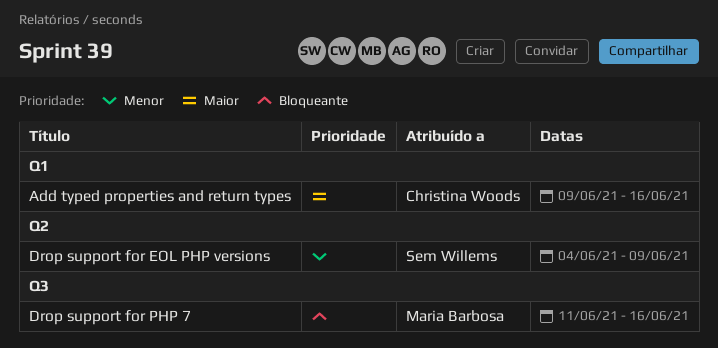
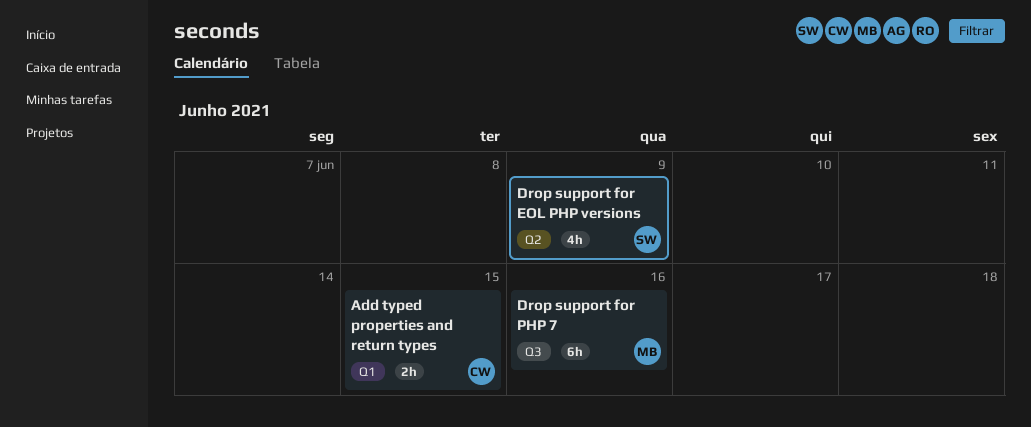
Add typed properties and return types, due: Jun 16 -> Jun 15

